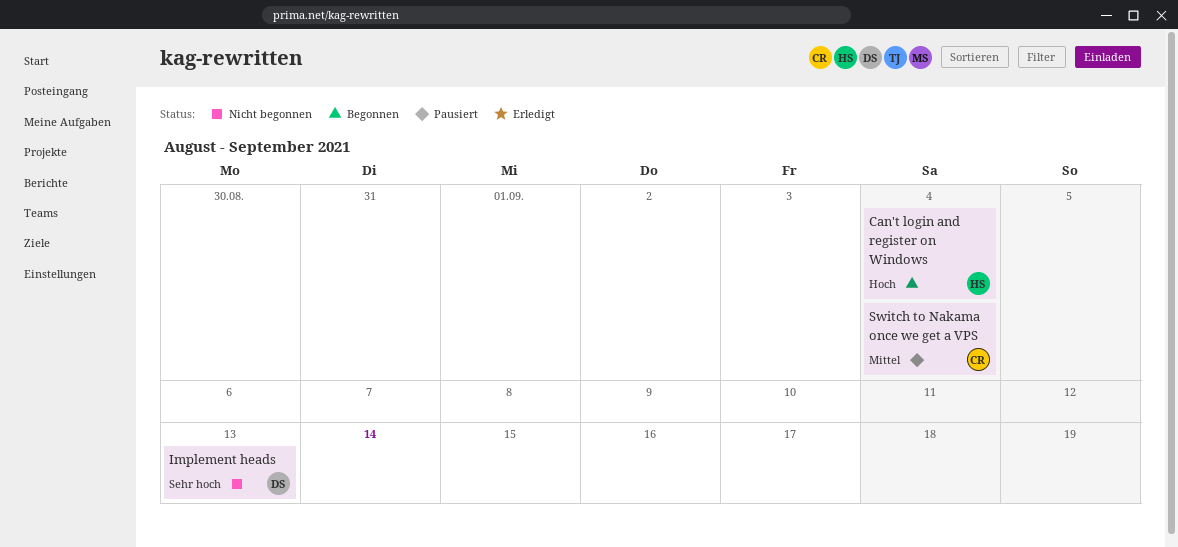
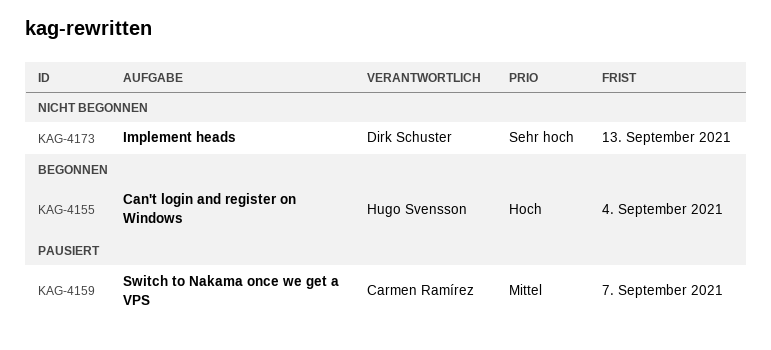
Switch to Nakama once we get a VPS, due: Sep 4 -> Sep 7

